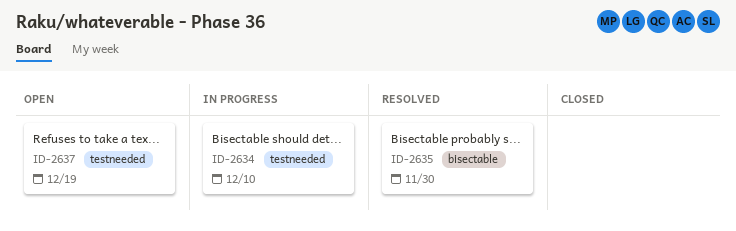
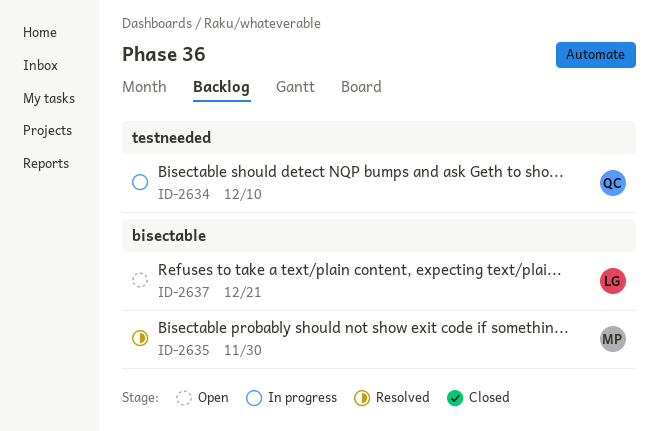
ID-2637, label: testneeded -> bisectable
ID-2637, due: Dec 19 -> Dec 21

